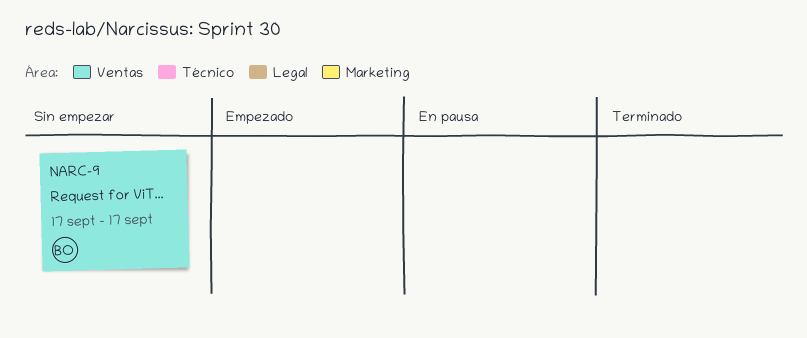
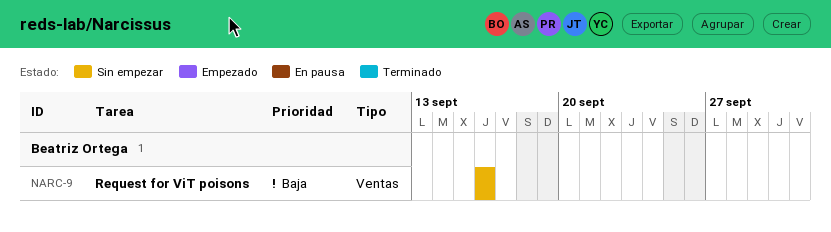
NARC-9, start: Sep 17 -> Sep 16
NARC-9, due: Sep 17 -> Sep 16

